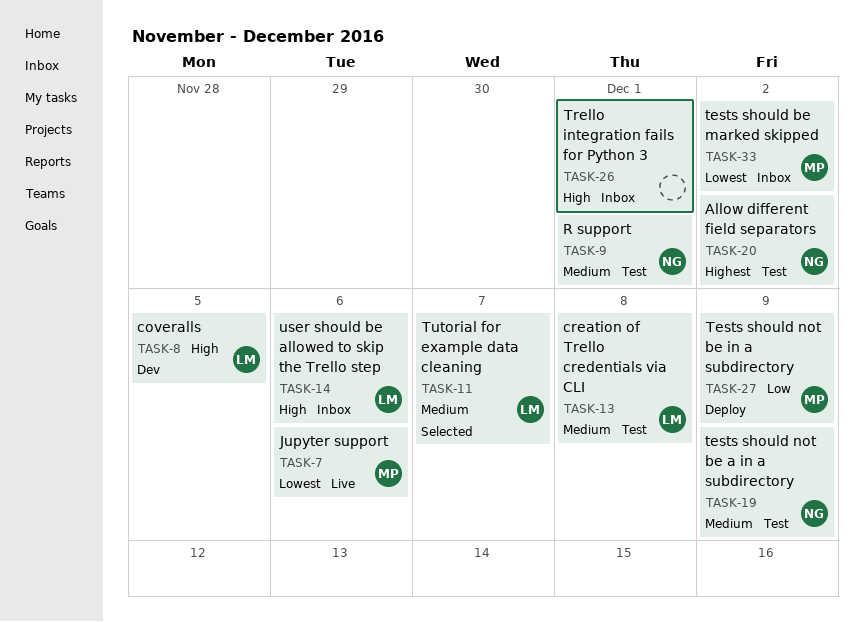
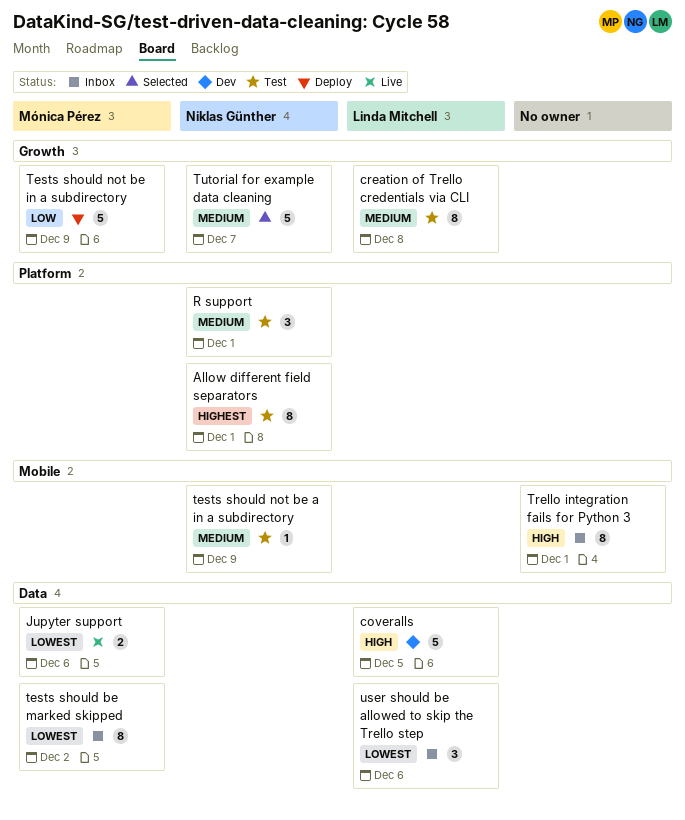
Allow different field separators, due: Dec 2 -> Dec 1
Tutorial for example data cleaning, owner: Linda Mitchell -> Niklas Günther
user should be allowed to skip the Trello step, priority: High -> Lowest

